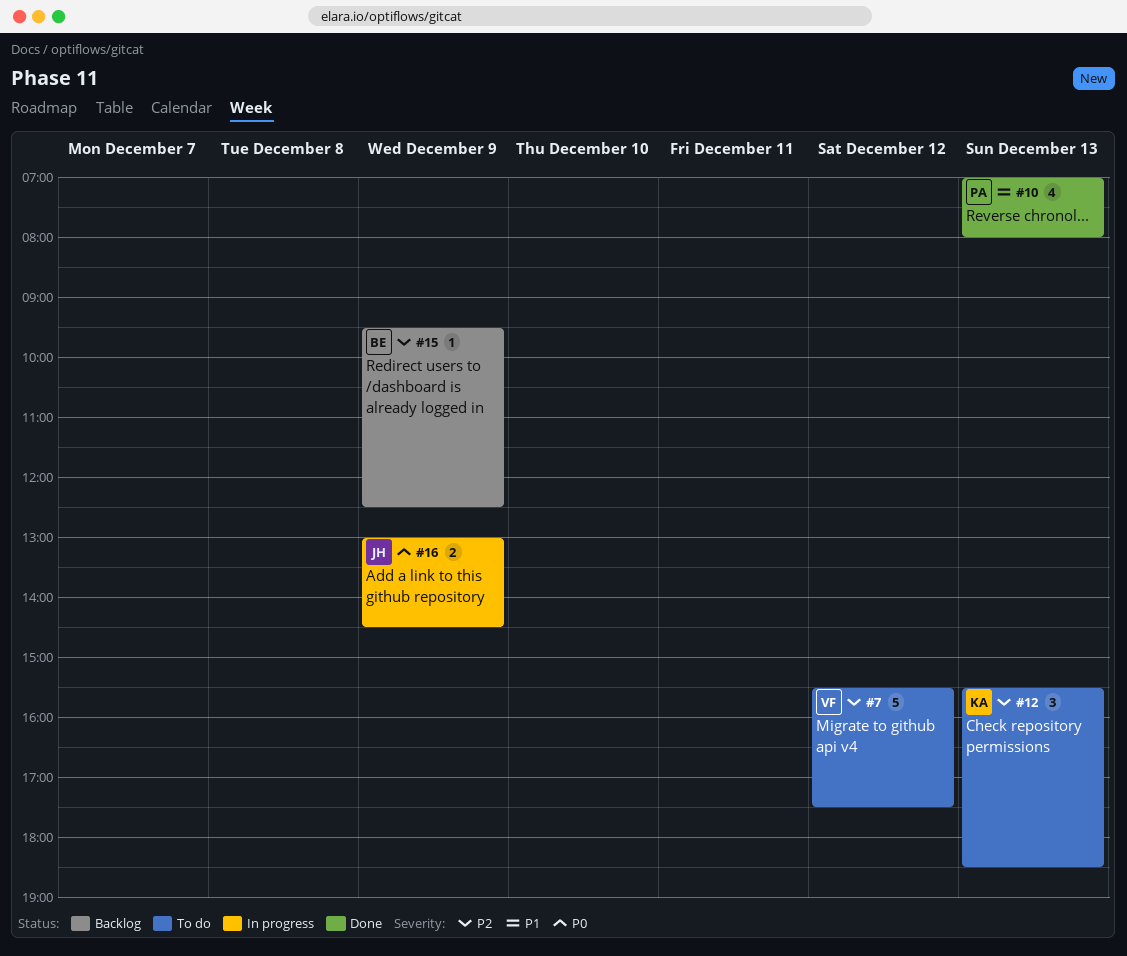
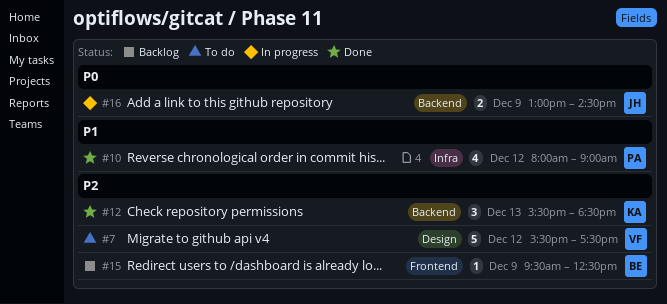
#10, day: Dec 13 -> Dec 12
#10, begins: 07:00 -> 08:00
#10, ends: 08:00 -> 09:00
#12, status: To do -> Done

